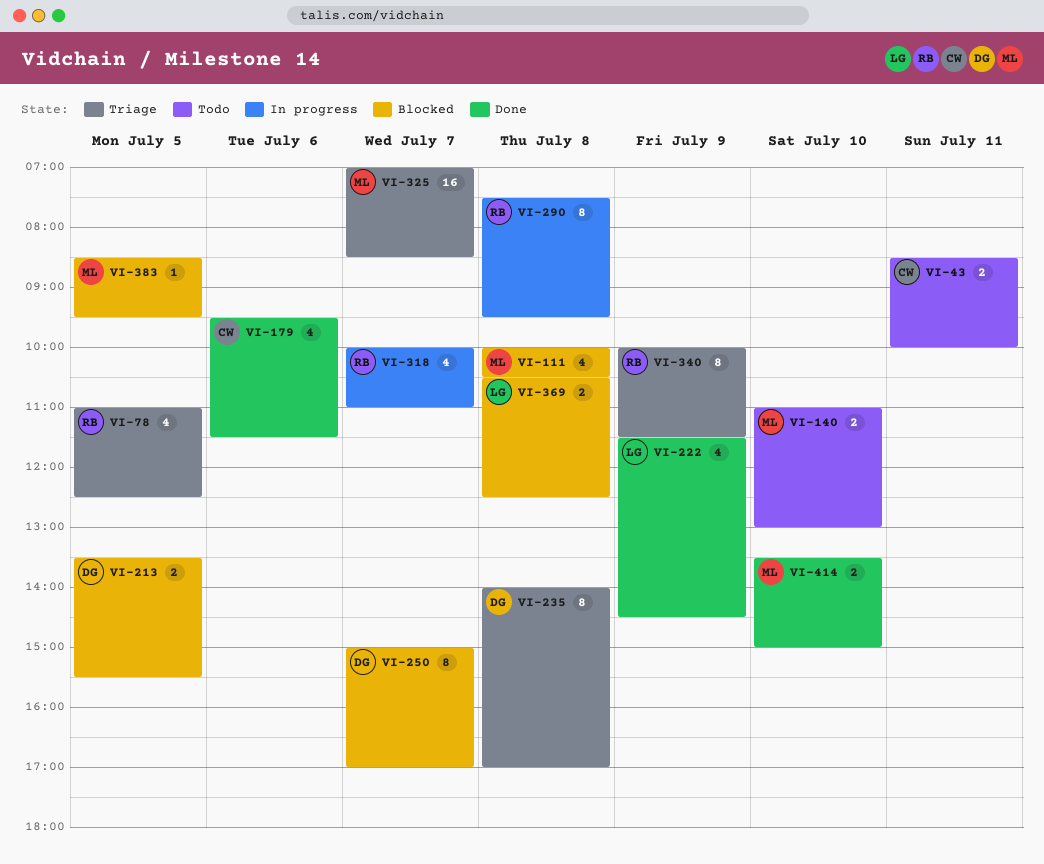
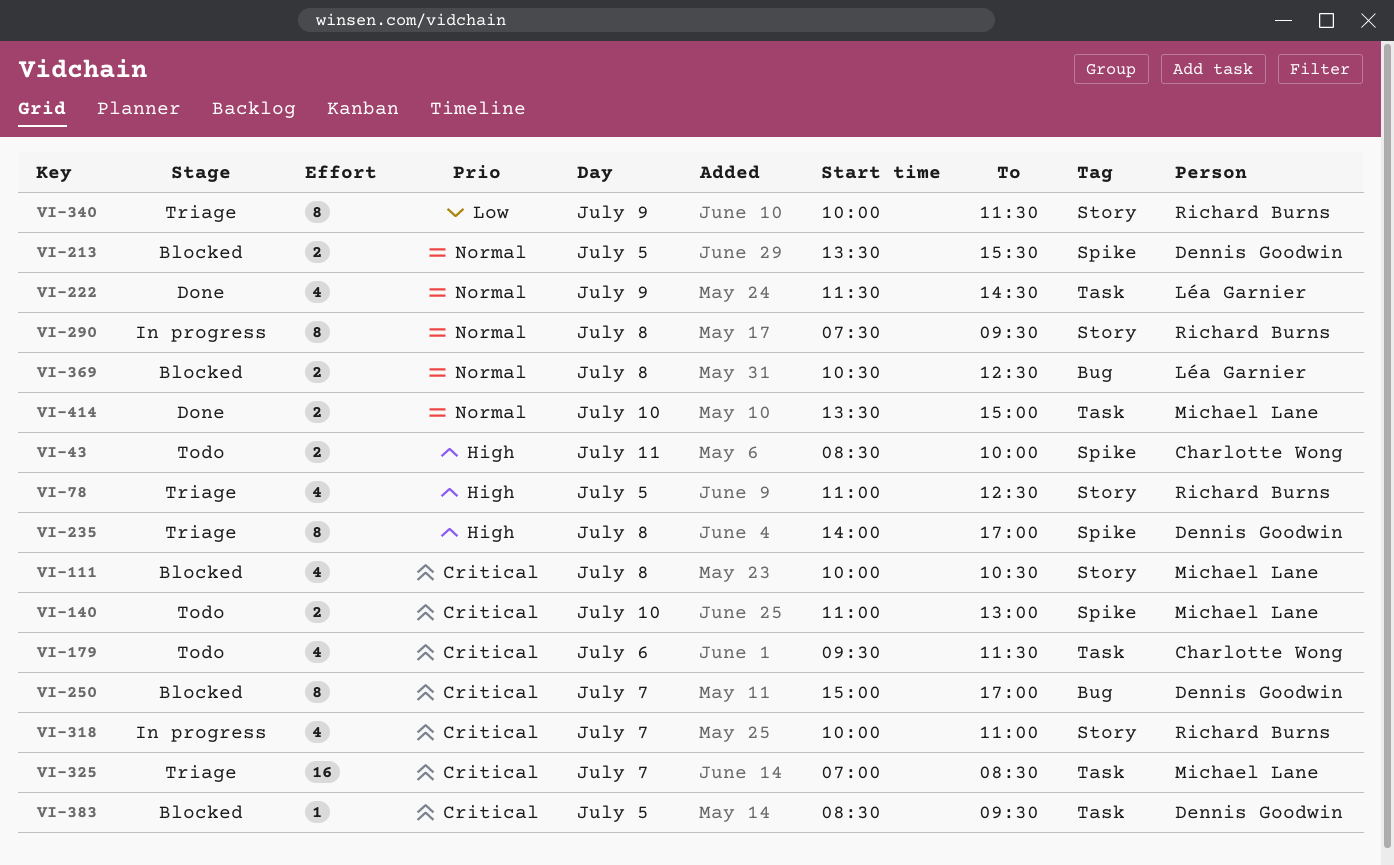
VI-179, status: Done -> Todo
VI-383, owner: Michael Lane -> Dennis Goodwin

